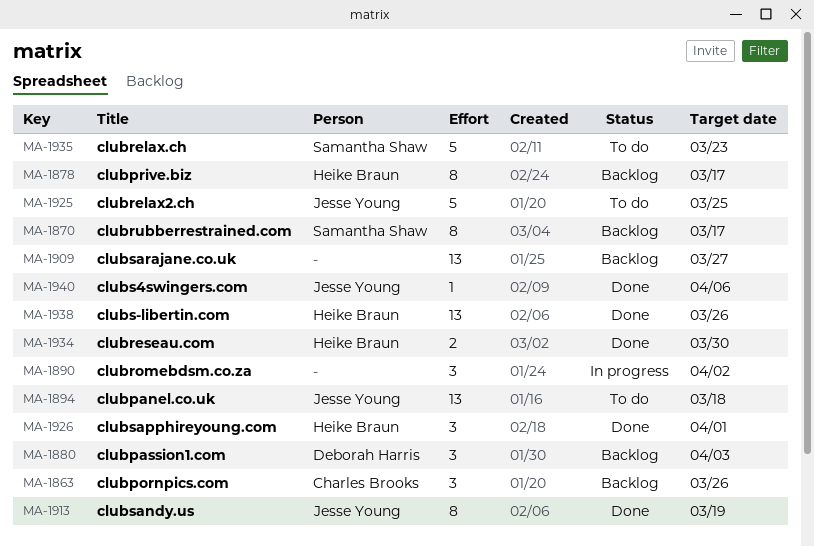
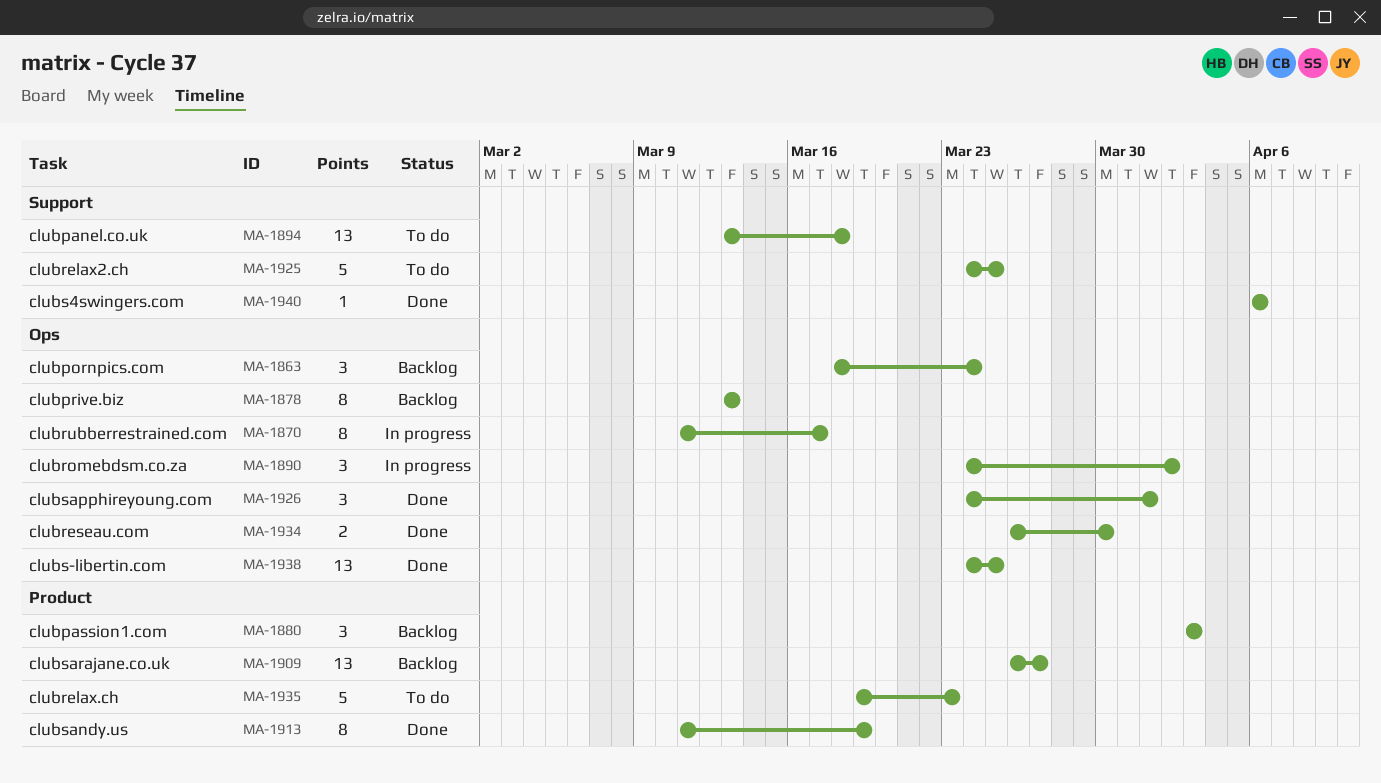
MA-1863, due: Mar 26 -> Mar 24
MA-1870, status: Backlog -> In progress
MA-1878, due: Mar 17 -> Mar 13
MA-1938, due: Mar 26 -> Mar 25

